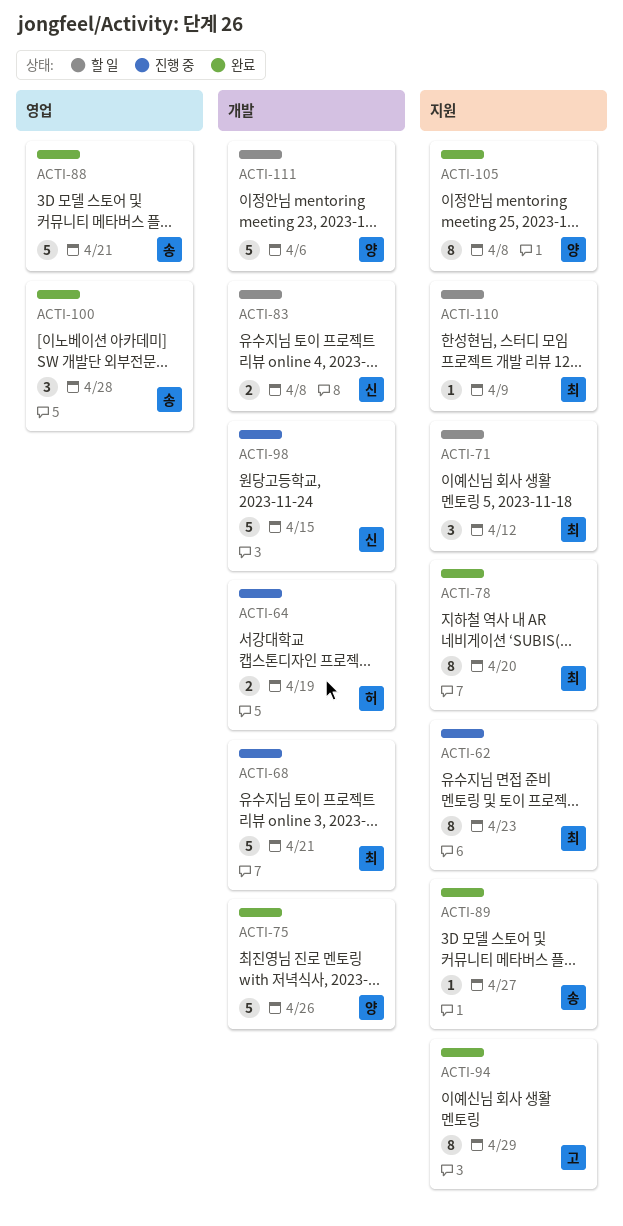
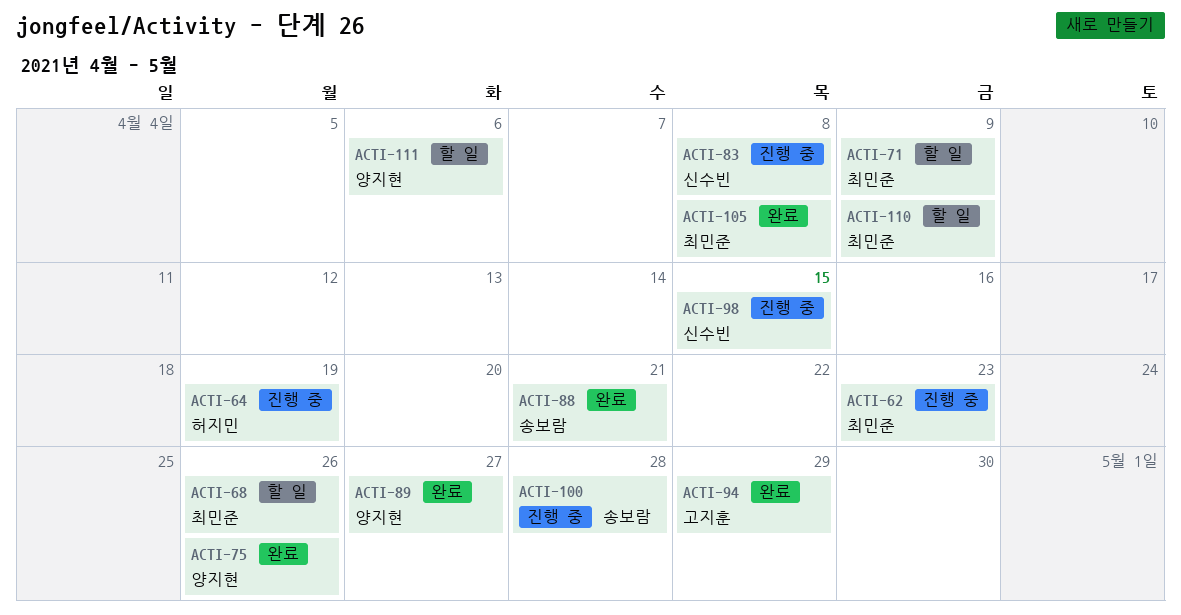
ACTI-68, status: 진행 중 -> 할 일
ACTI-68, due: Apr 21 -> Apr 26
ACTI-71, due: Apr 12 -> Apr 9
ACTI-78: present -> none
ACTI-83, status: 할 일 -> 진행 중
ACTI-89, owner: 송보람 -> 양지현
ACTI-100, status: 완료 -> 진행 중
ACTI-105, owner: 양지현 -> 최민준

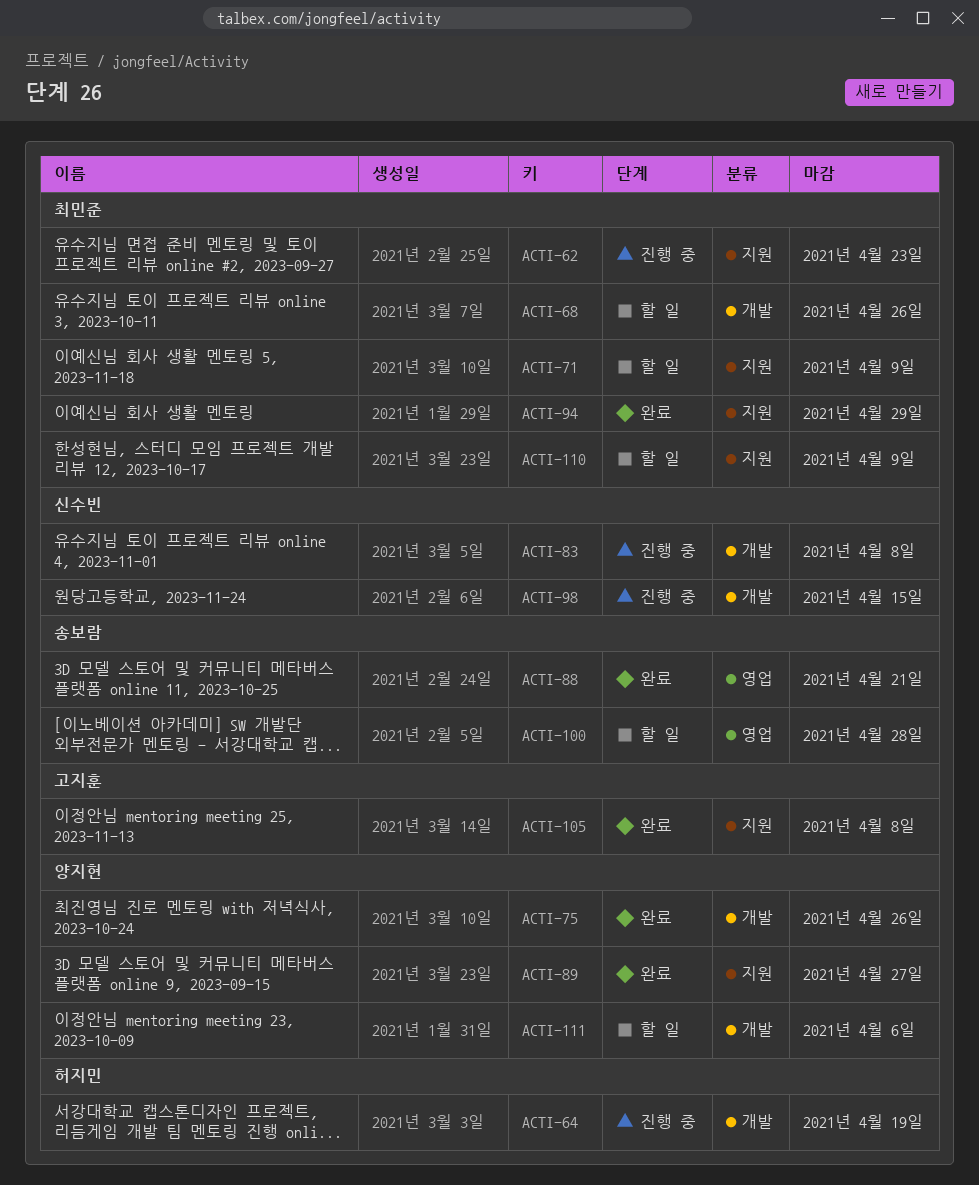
ACTI-94, owner: 고지훈 -> 최민준
ACTI-100, status: 진행 중 -> 할 일
ACTI-105, owner: 최민준 -> 고지훈

